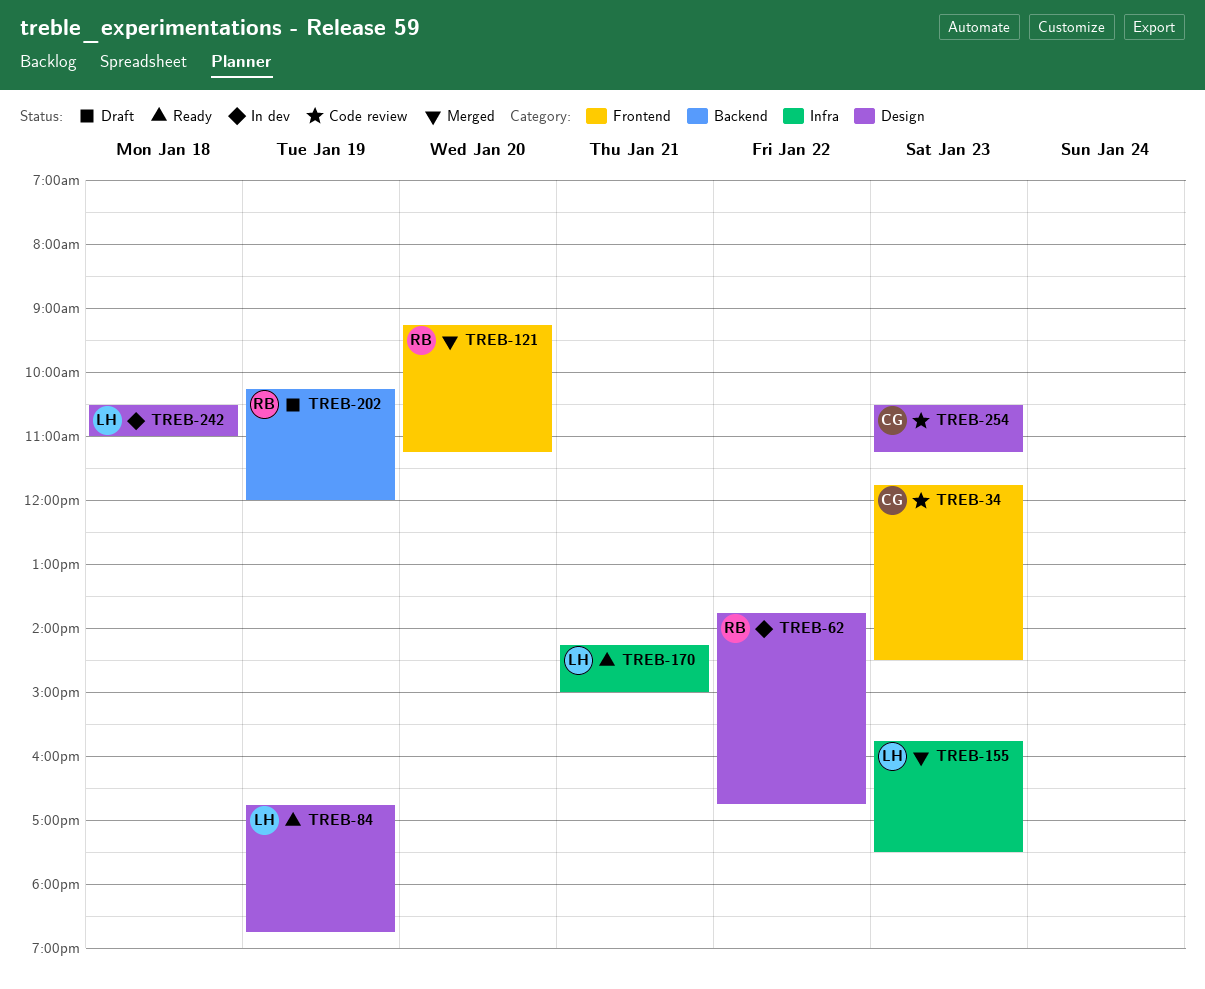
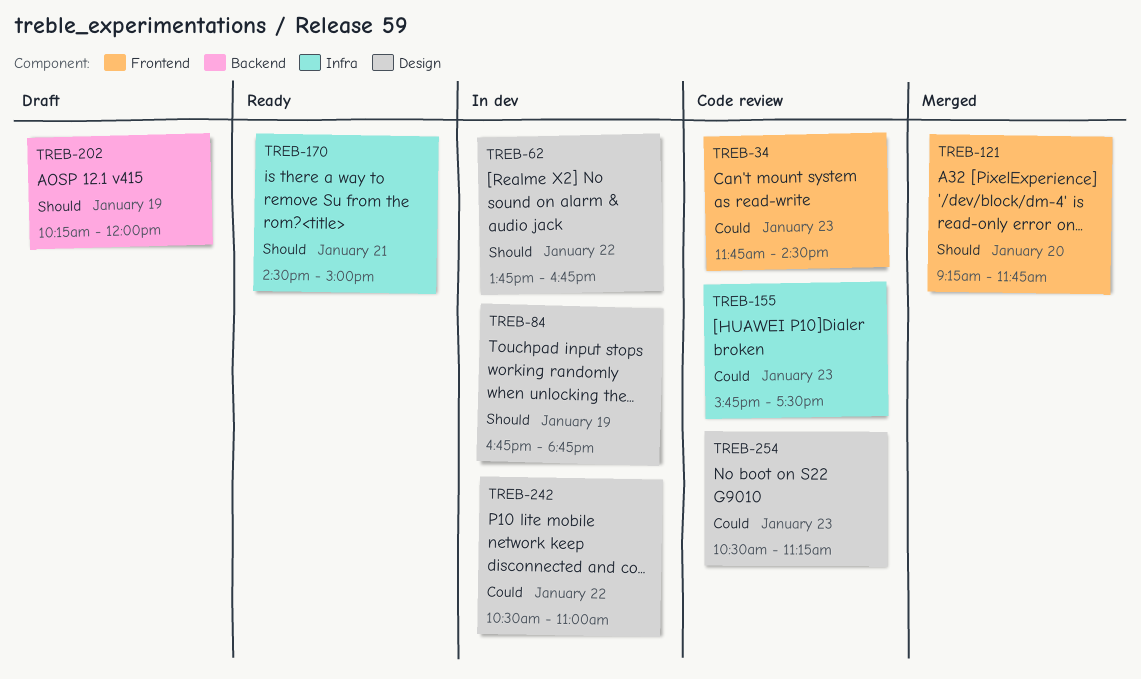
TREB-84, status: Ready -> In dev
TREB-121, ends: 11:15 -> 11:45
TREB-155, status: Merged -> Code review
TREB-170, begins: 14:15 -> 14:30
TREB-242, day: Jan 18 -> Jan 22

